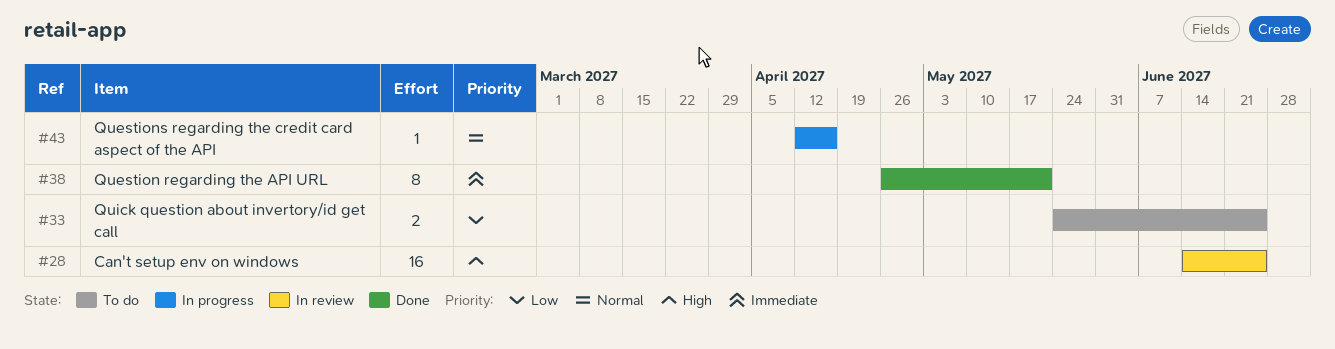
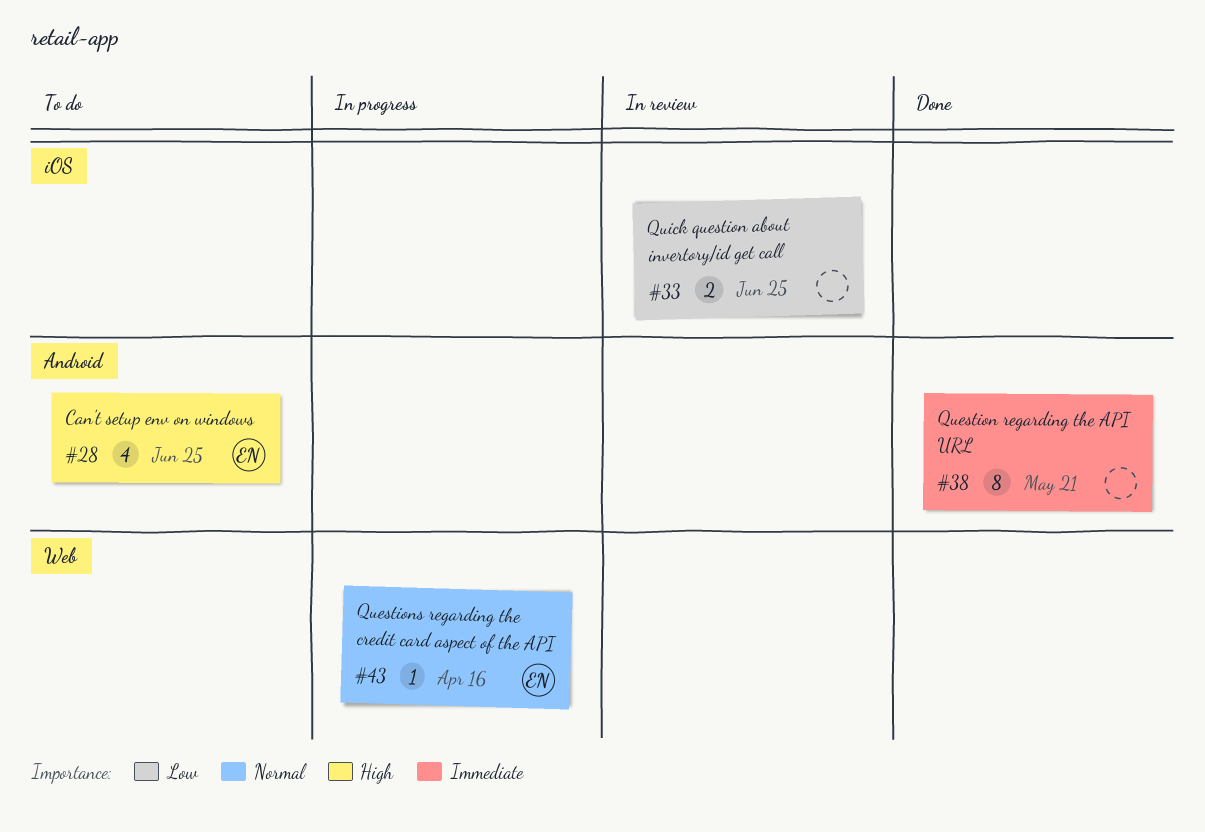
#28, status: In review -> To do
#28, estimate: 16 -> 4
#33, status: To do -> In review

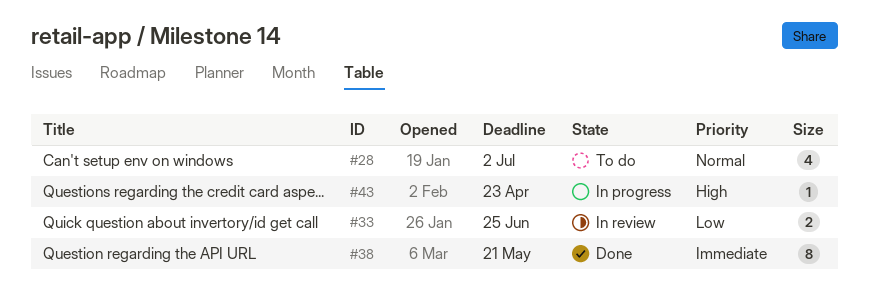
#28, priority: High -> Normal
#28, due: Jun 25 -> Jul 2
#43, priority: Normal -> High
#43, due: Apr 16 -> Apr 23

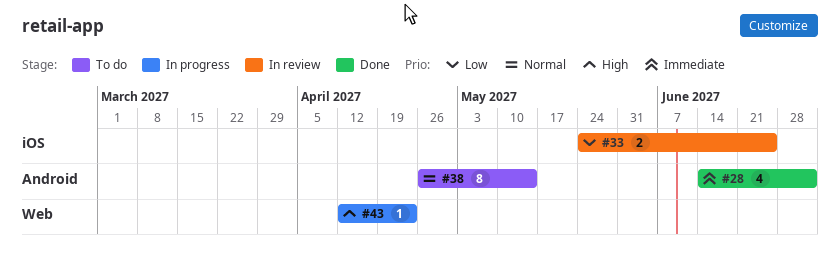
#28, status: To do -> Done
#28, priority: Normal -> Immediate
#38, status: Done -> To do
#38, priority: Immediate -> Normal
#38, due: May 21 -> May 14

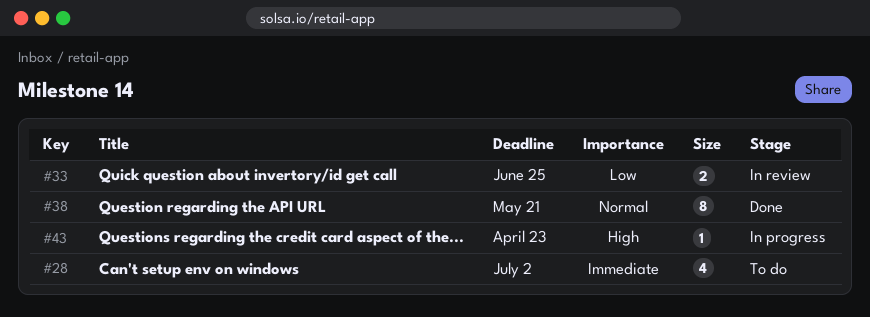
#28, status: Done -> To do
#38, status: To do -> Done
#38, due: May 14 -> May 21

